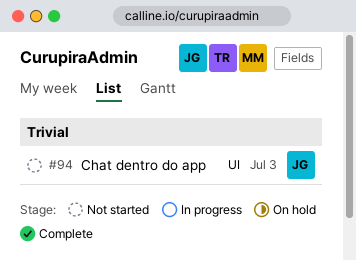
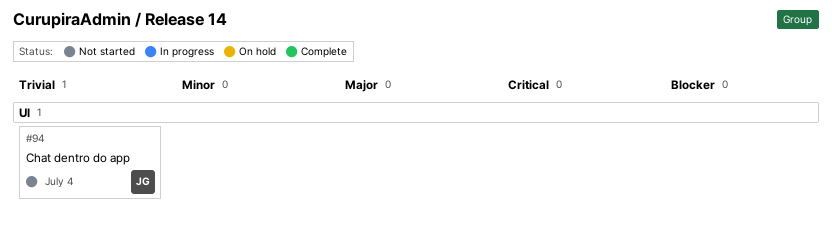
#94, due: Jul 3 -> Jul 4

